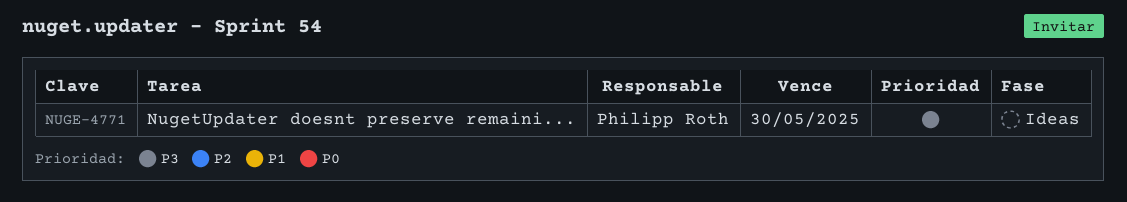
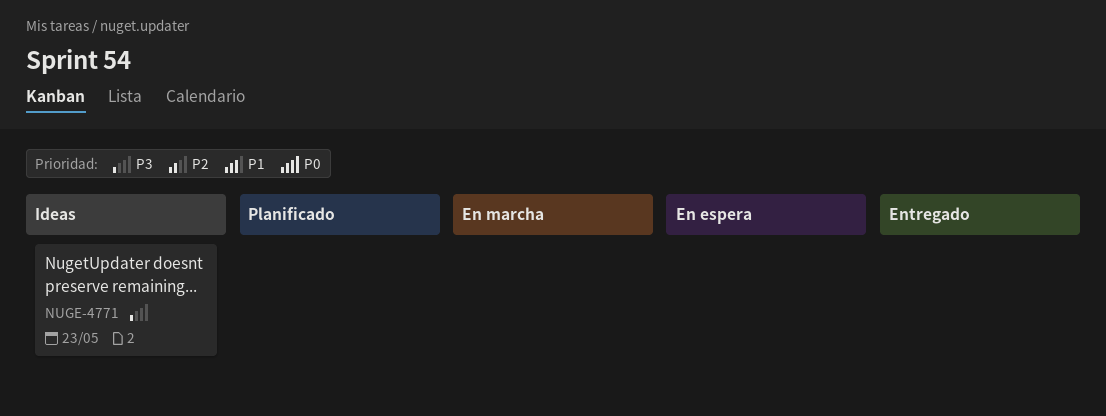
NUGE-4771, due: May 30 -> May 23

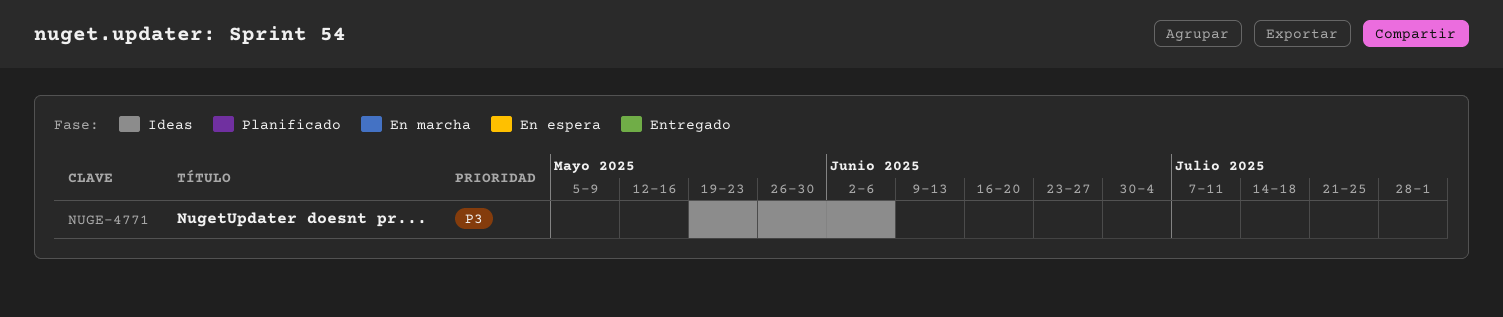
NUGE-4771, due: May 23 -> Jun 6

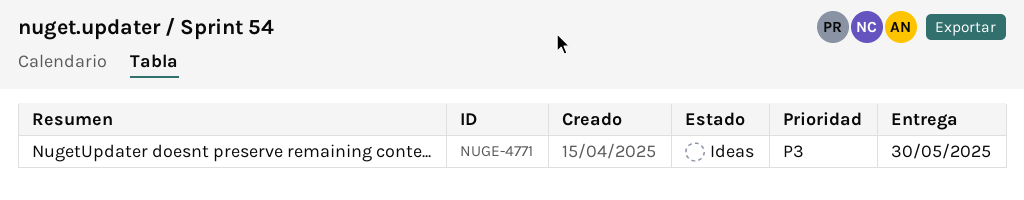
NUGE-4771, due: Jun 6 -> May 30

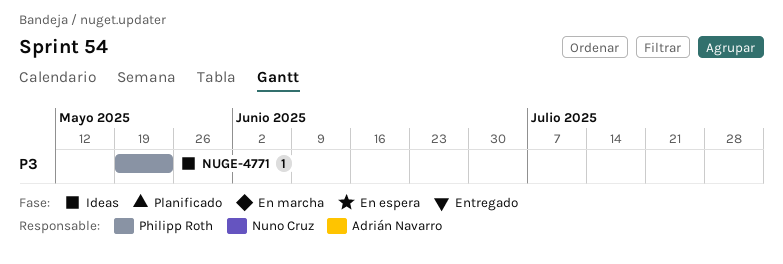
NUGE-4771, due: May 30 -> May 23

